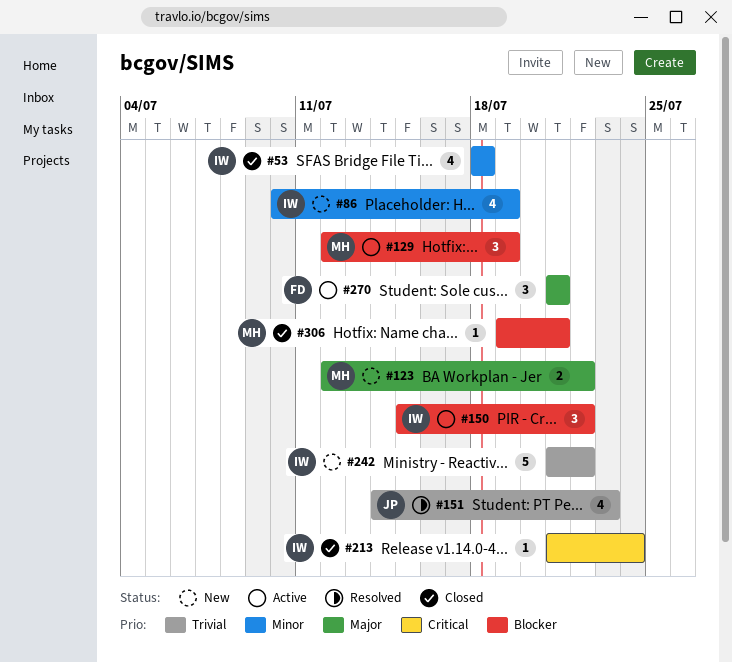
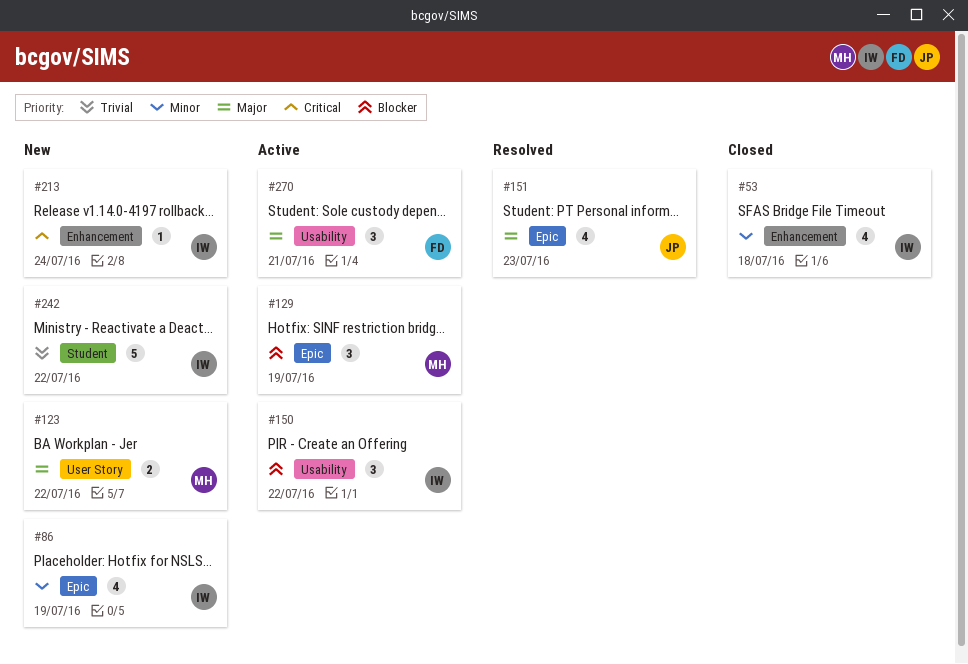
#151, priority: Trivial -> Major
#213, status: Closed -> New
#306: present -> none

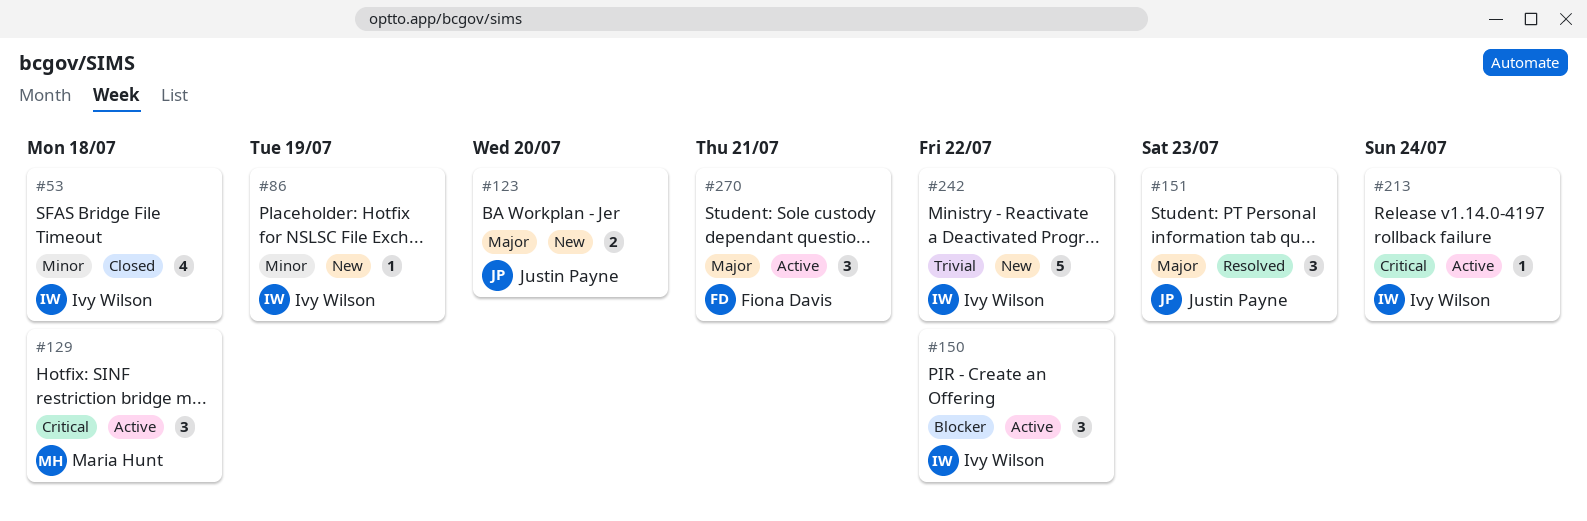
#86, estimate: 4 -> 1
#123, owner: Maria Hunt -> Justin Payne
#123, due: Jul 22 -> Jul 20
#129, priority: Blocker -> Critical
#129, due: Jul 19 -> Jul 18
#151, estimate: 4 -> 3
#213, status: New -> Active

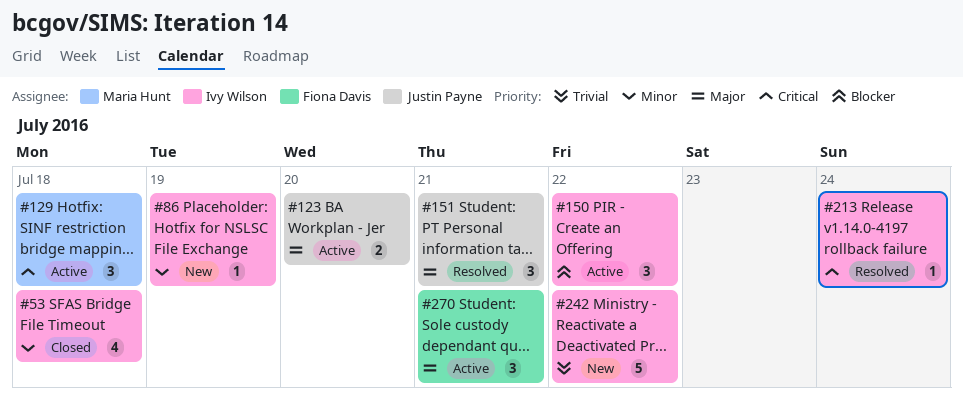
#123, status: New -> Active
#151, due: Jul 23 -> Jul 21
#213, status: Active -> Resolved

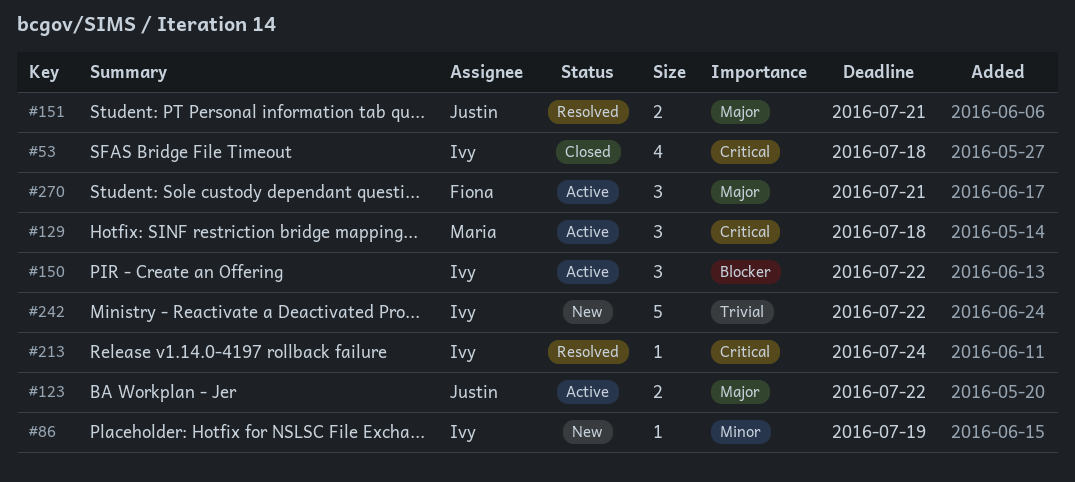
#53, priority: Minor -> Critical
#123, due: Jul 20 -> Jul 22
#151, estimate: 3 -> 2

